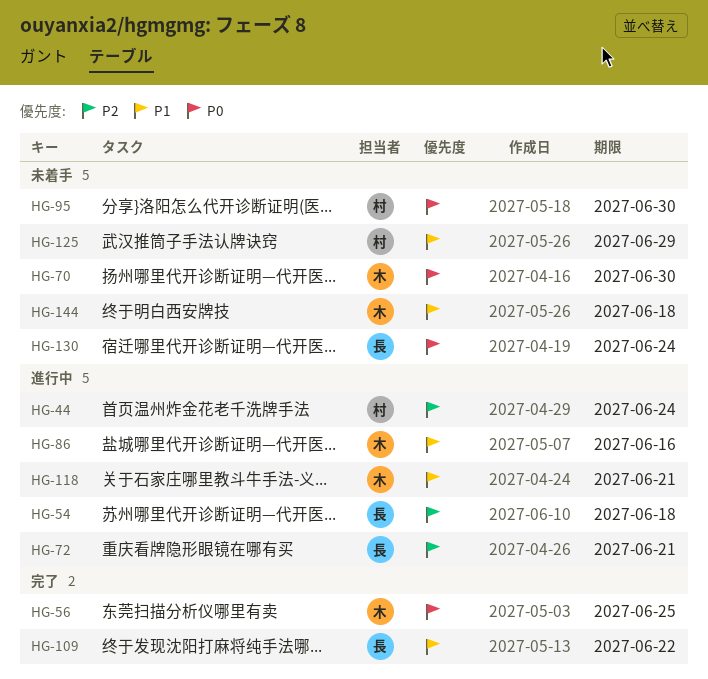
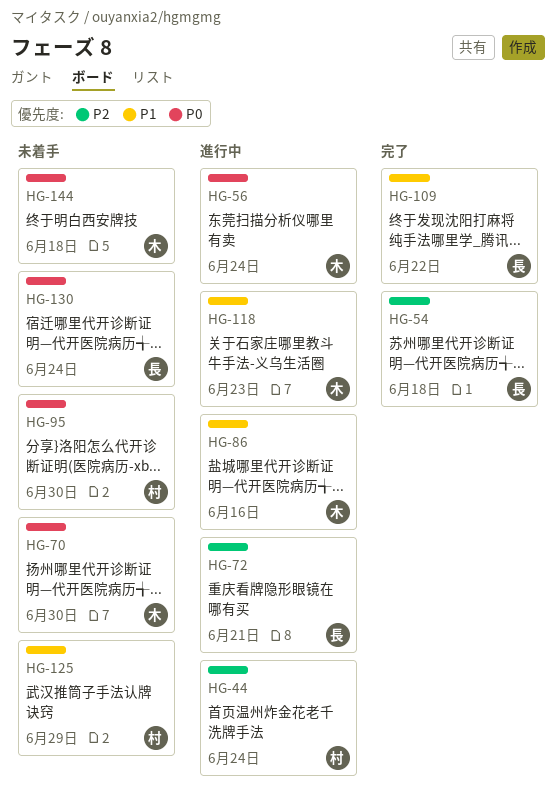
HG-54, status: 進行中 -> 完了
HG-56, status: 完了 -> 進行中
HG-56, due: Jun 25 -> Jun 24
HG-118, due: Jun 21 -> Jun 23
HG-144, priority: P1 -> P0

